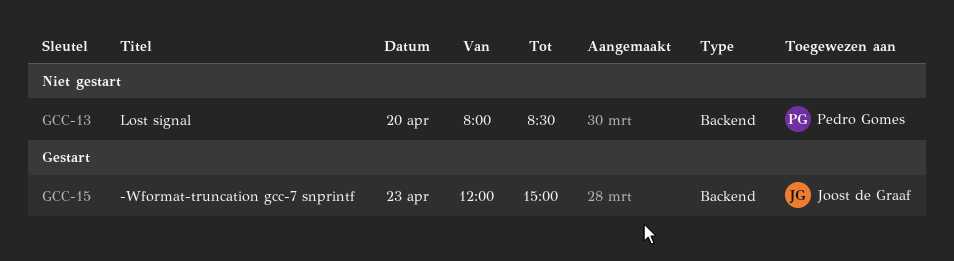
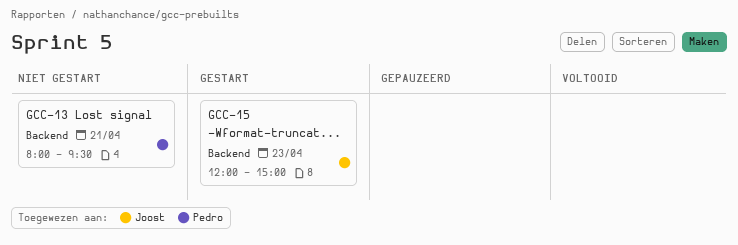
GCC-13, day: Apr 20 -> Apr 21
GCC-13, ends: 08:30 -> 09:30

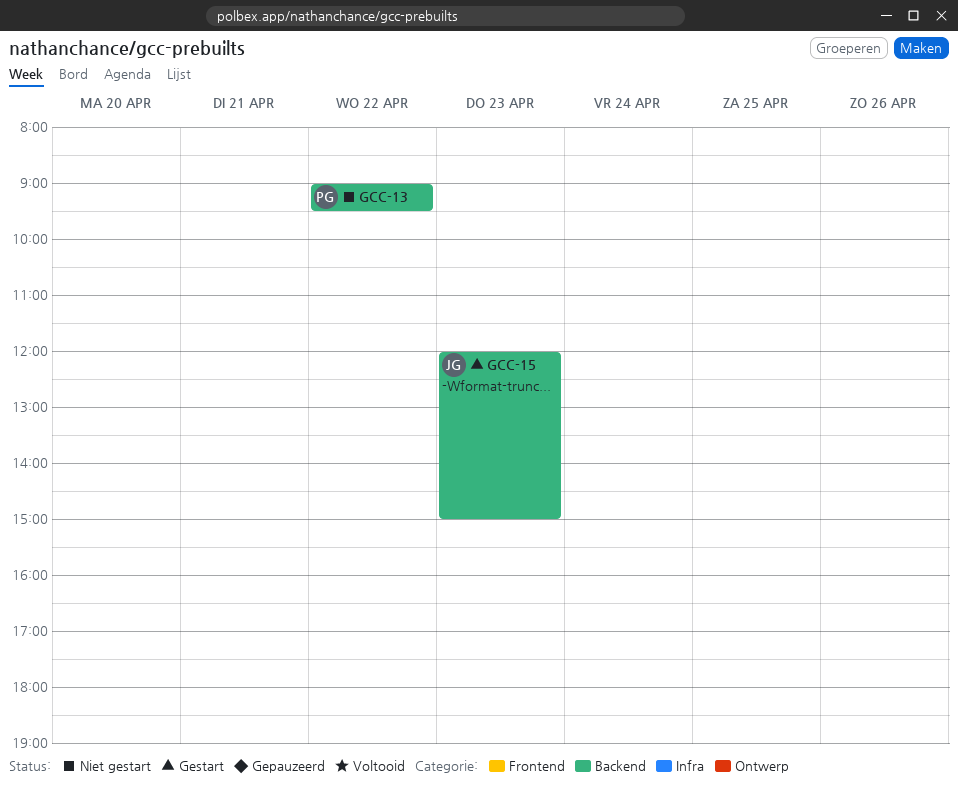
GCC-13, day: Apr 21 -> Apr 22
GCC-13, begins: 08:00 -> 09:00

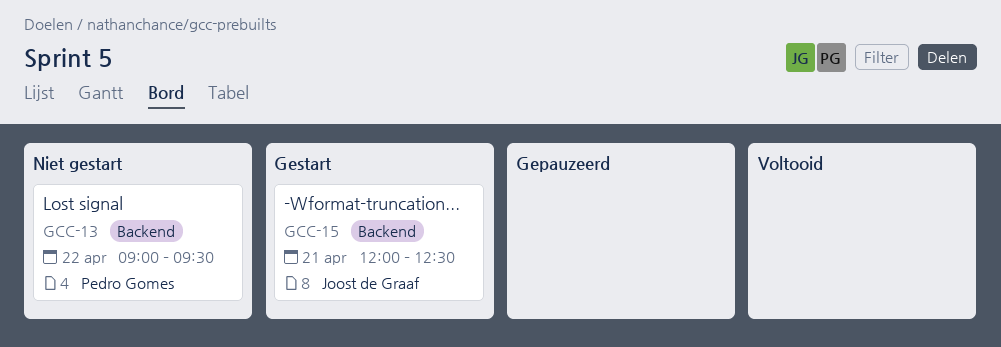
GCC-15, day: Apr 23 -> Apr 21
GCC-15, ends: 15:00 -> 12:30

